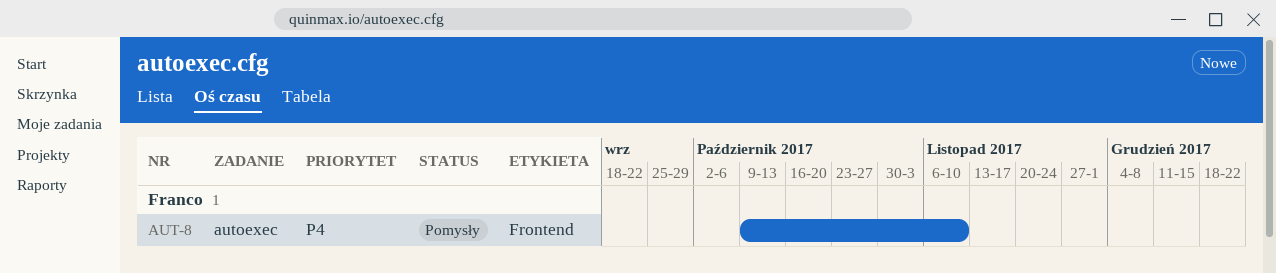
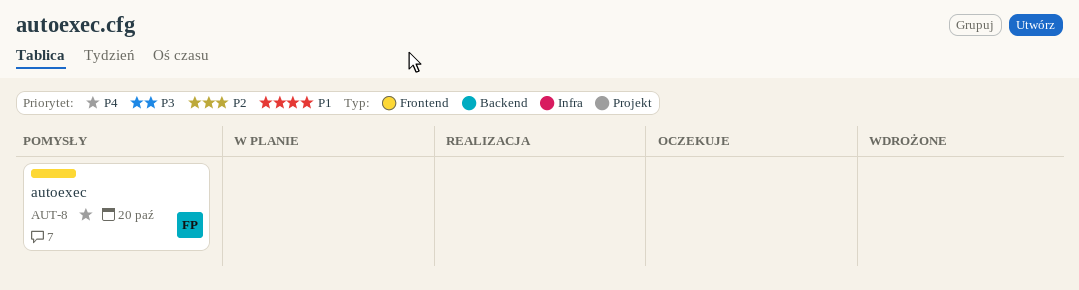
AUT-8, due: Nov 10 -> Oct 20

